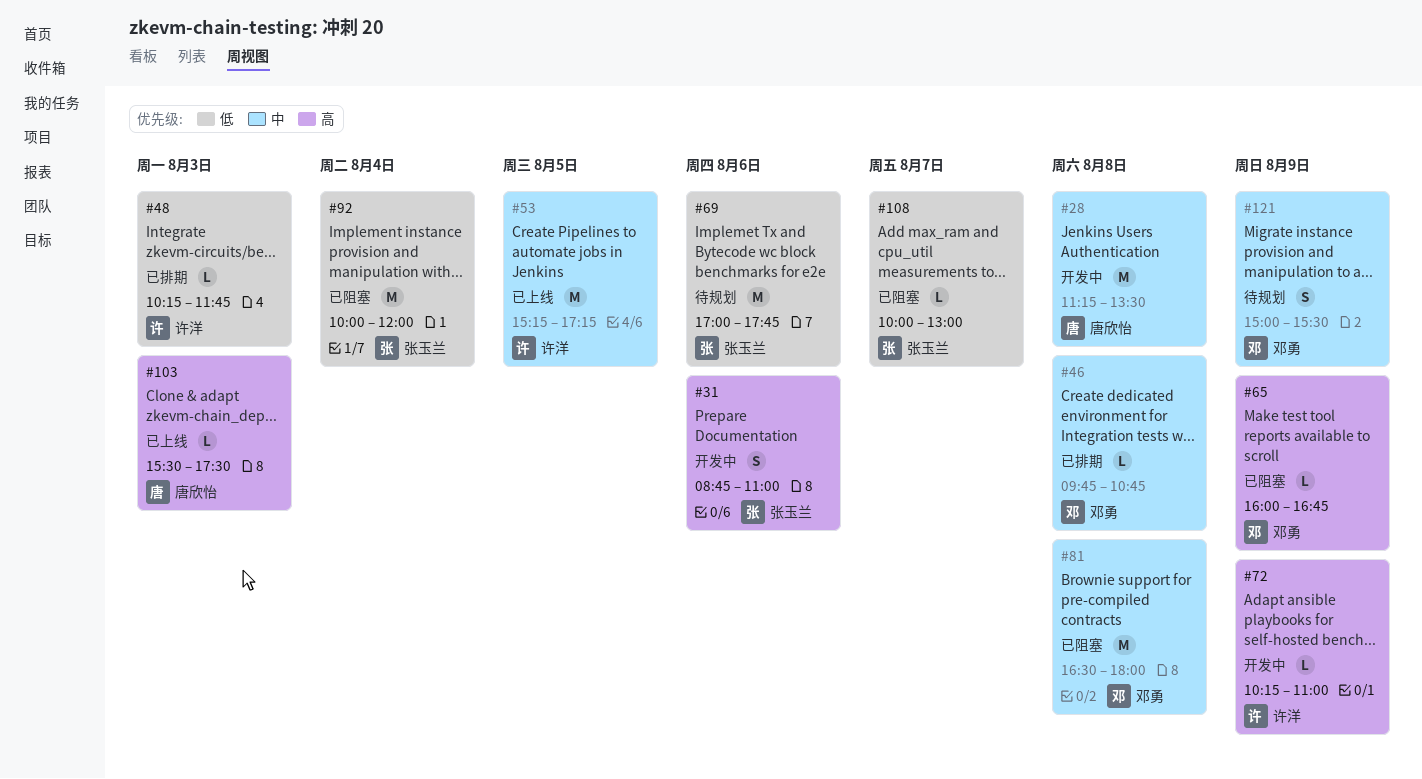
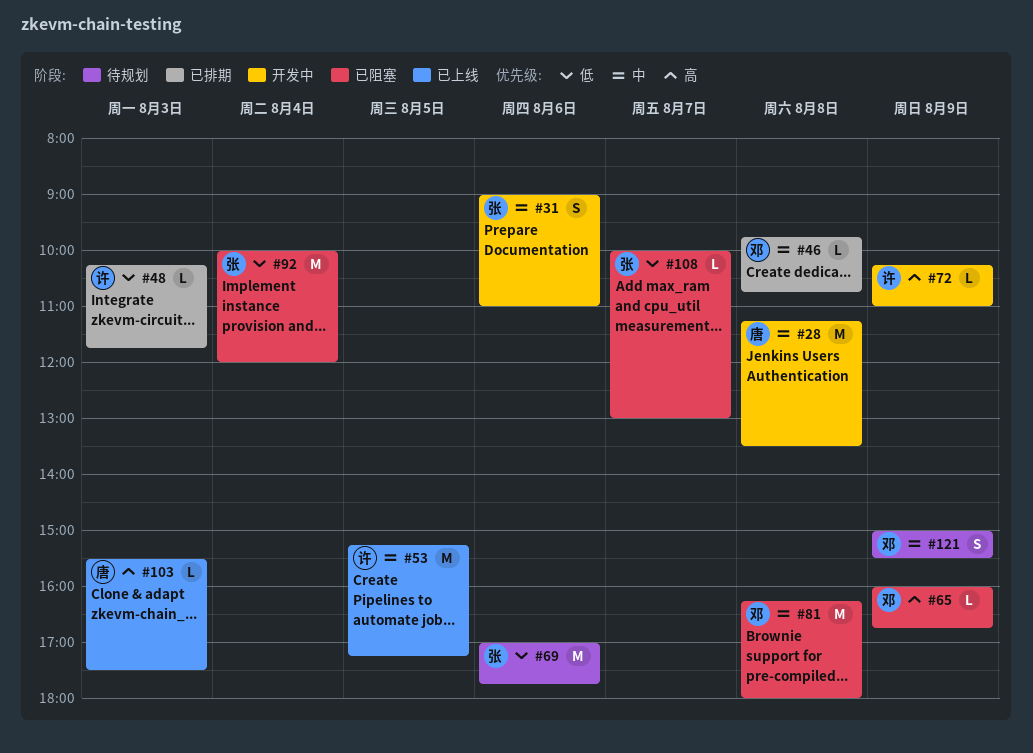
#31, priority: 高 -> 中
#31, begins: 08:45 -> 09:00
#81, begins: 16:30 -> 16:15

